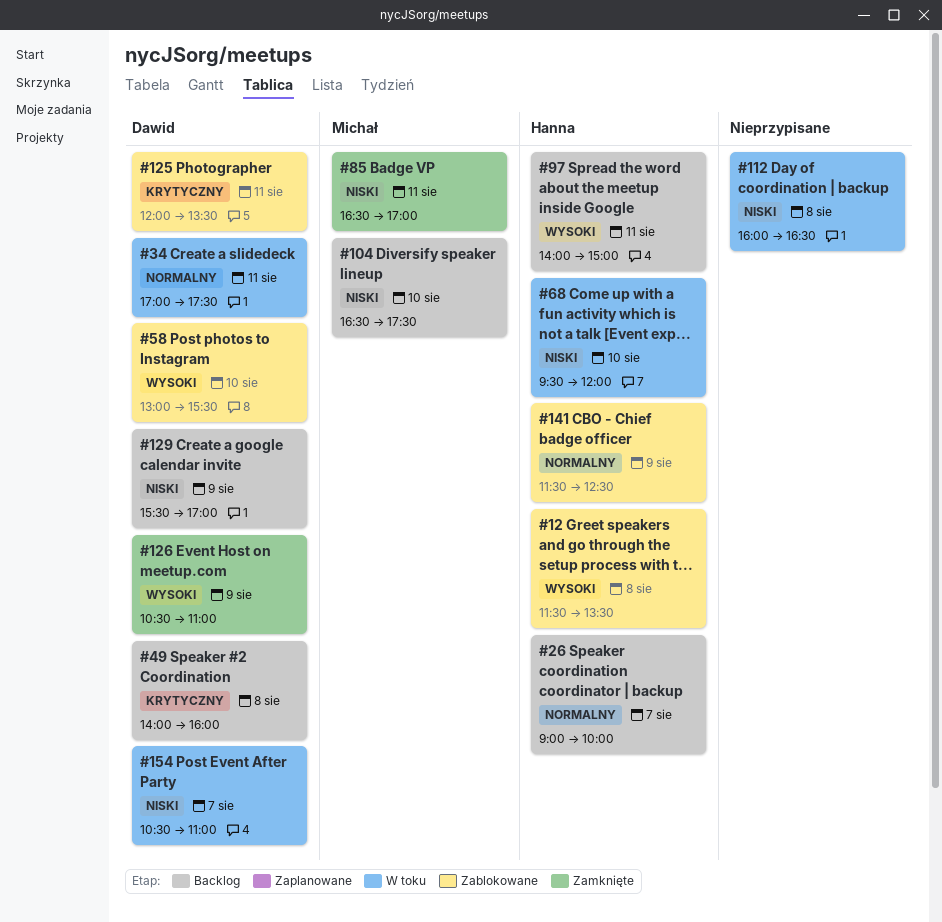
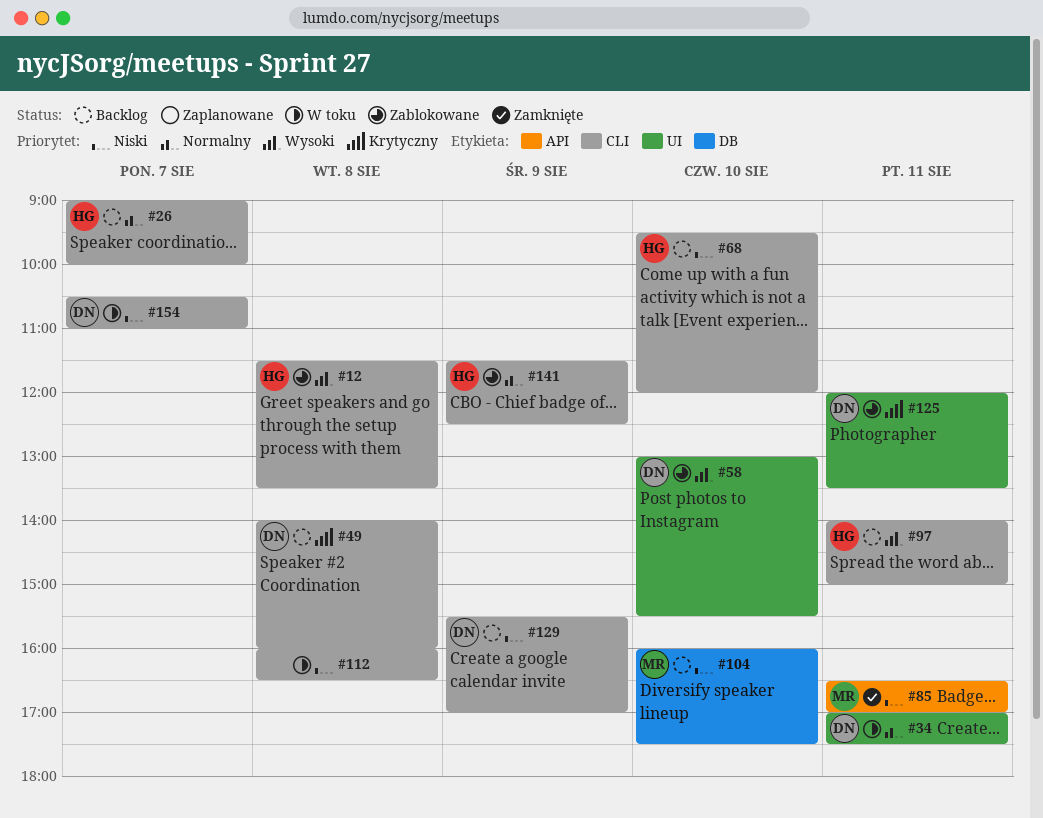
#68, status: W toku -> Backlog
#104, begins: 16:30 -> 16:00
#126: present -> none

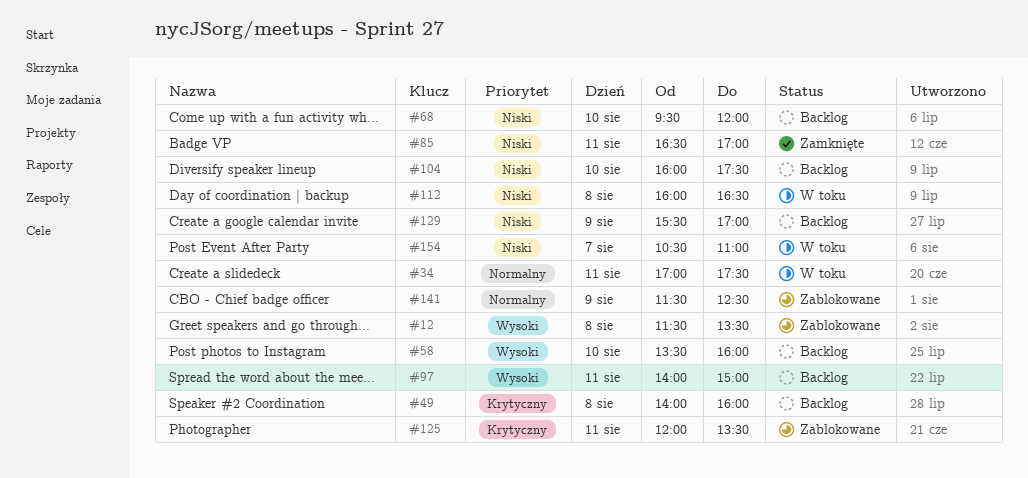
#26: present -> none
#58, status: Zablokowane -> Backlog
#58, begins: 13:00 -> 13:30
#58, ends: 15:30 -> 16:00

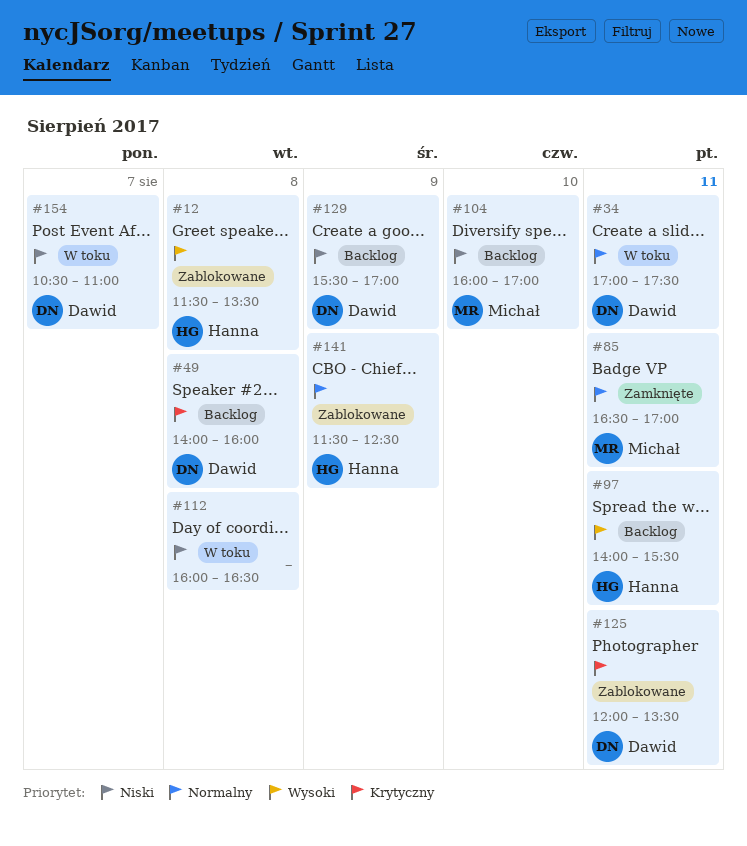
#58: present -> none
#68: present -> none
#85, priority: Niski -> Normalny
#97, ends: 15:00 -> 15:30
#104, ends: 17:30 -> 17:00

